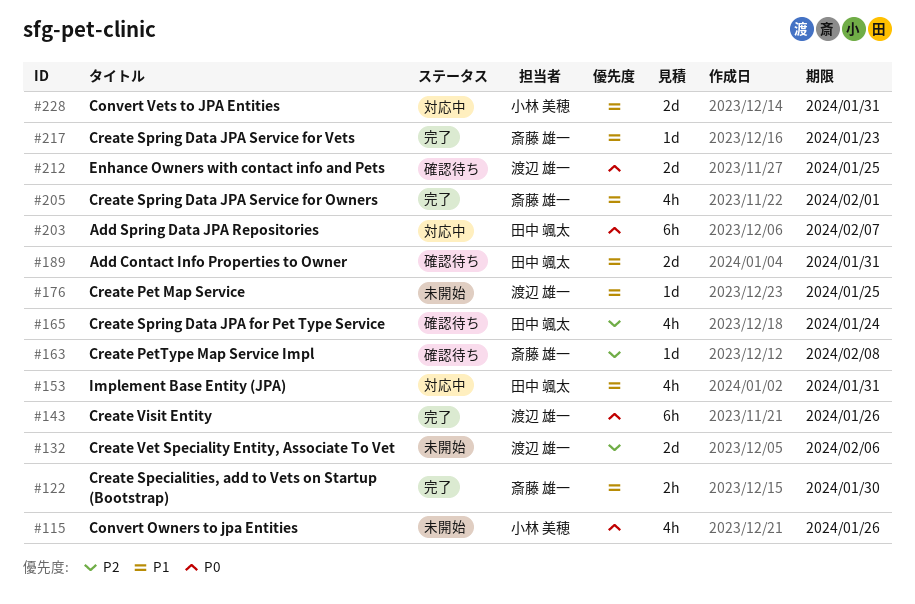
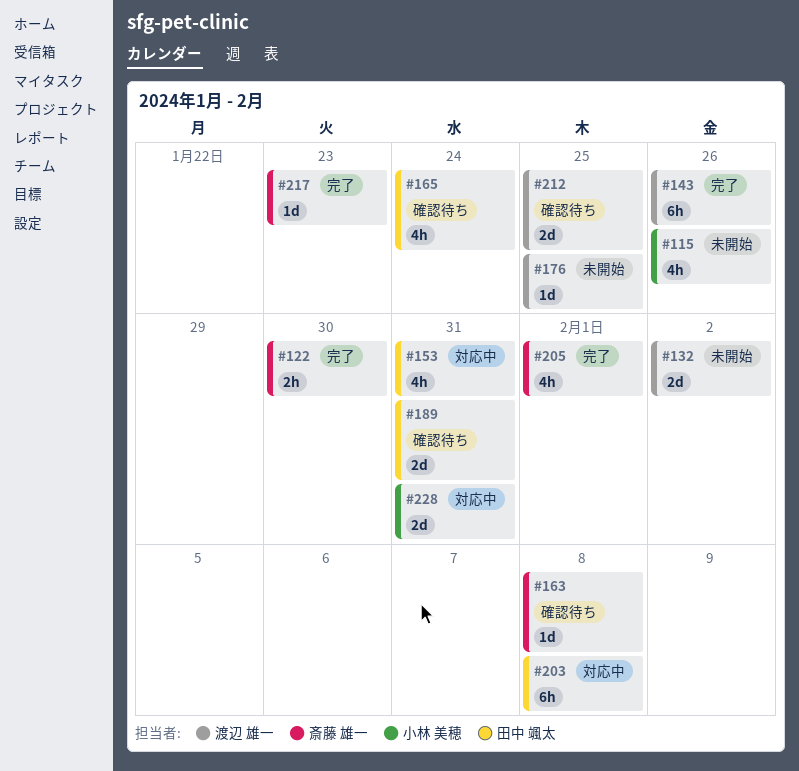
#132, due: Feb 6 -> Feb 2
#203, due: Feb 7 -> Feb 8

